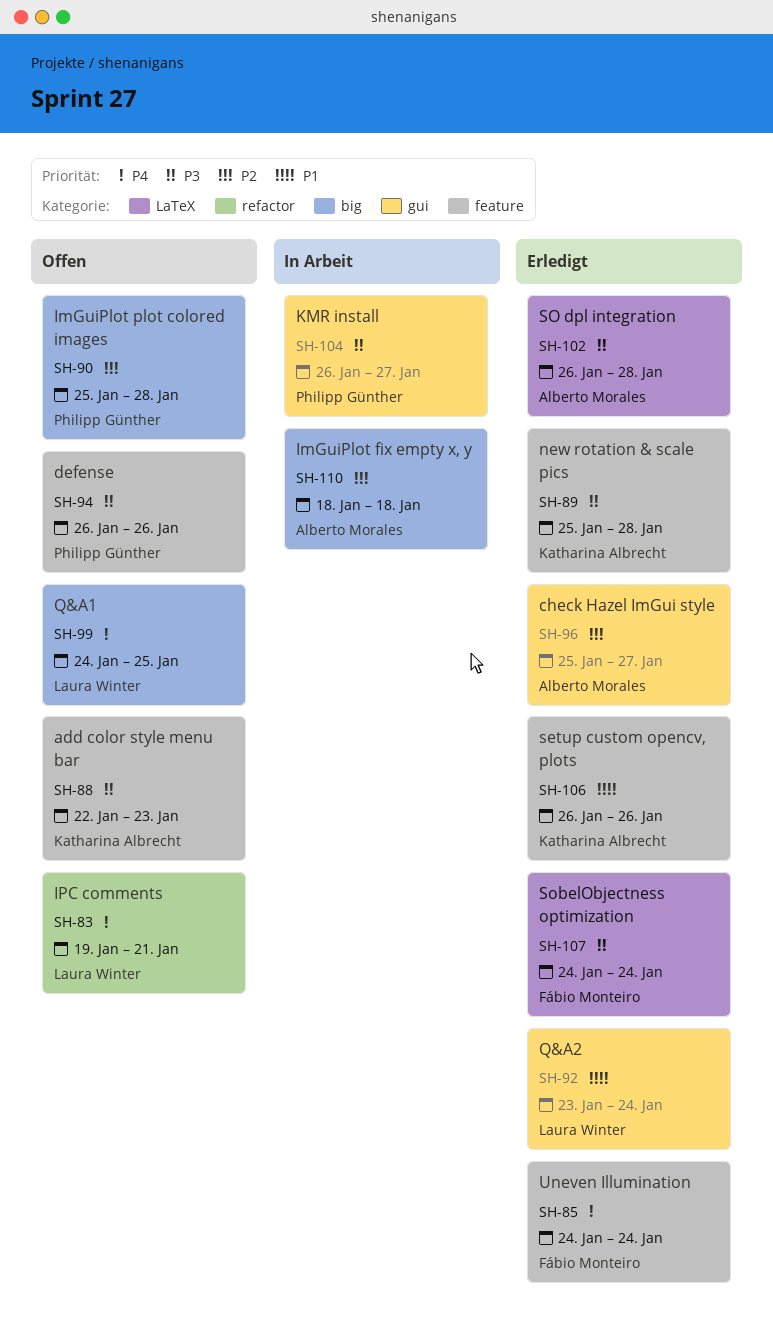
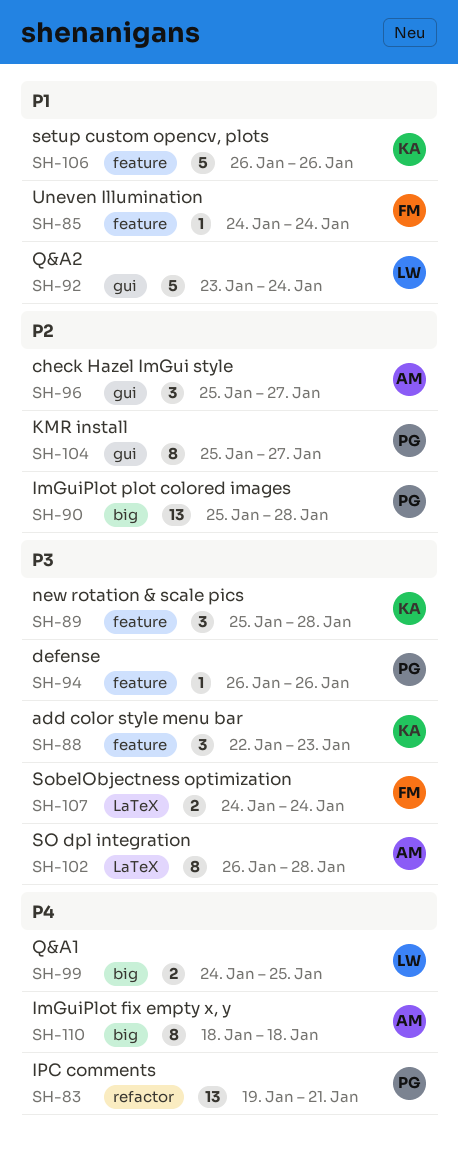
SH-83, owner: Laura Winter -> Philipp Günther
SH-85, priority: P4 -> P1
SH-104, priority: P3 -> P2
SH-104, start: Jan 26 -> Jan 25
SH-110, priority: P2 -> P4

